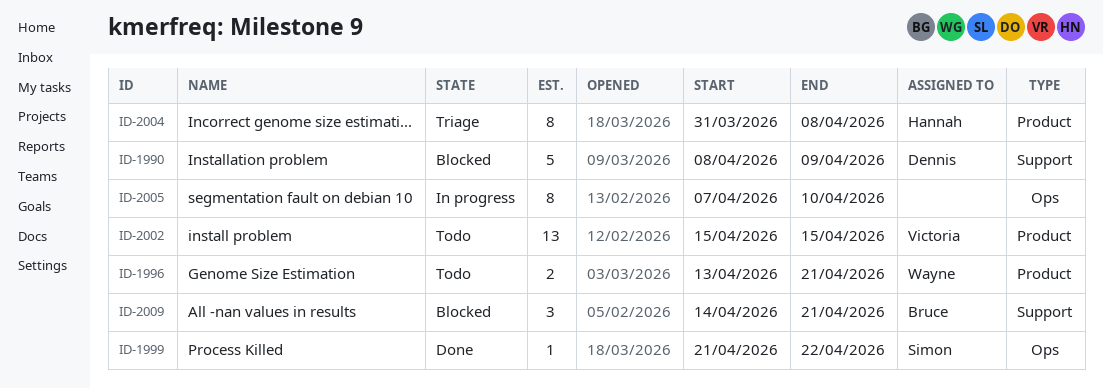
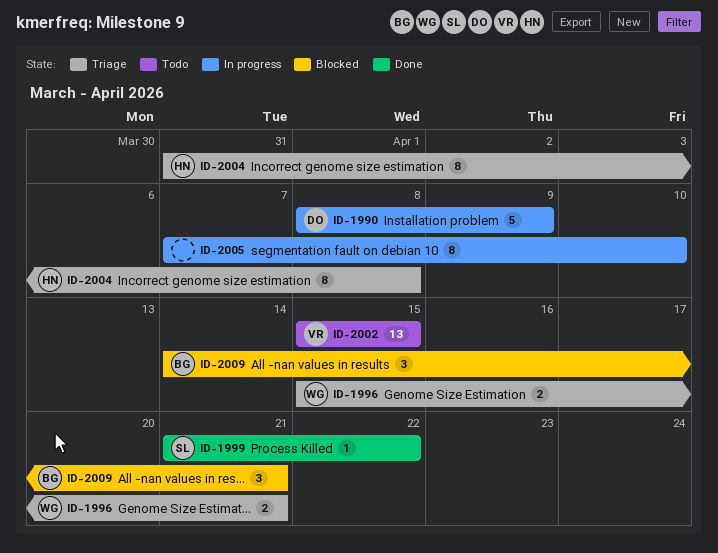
ID-1990, status: Blocked -> In progress
ID-1996, status: Todo -> Triage
ID-1996, start: Apr 13 -> Apr 15

